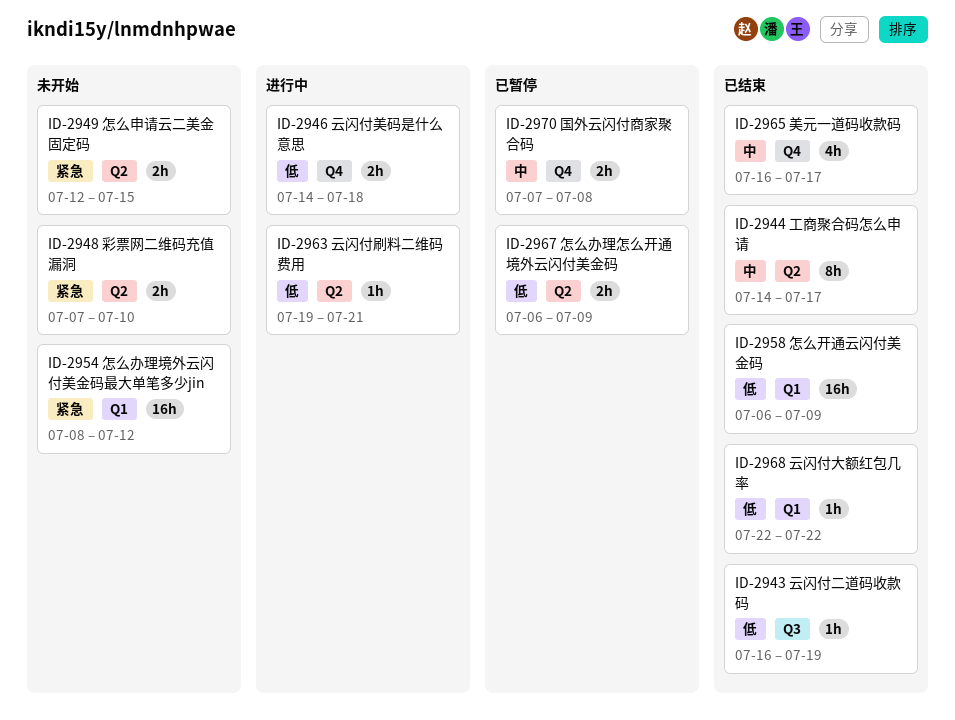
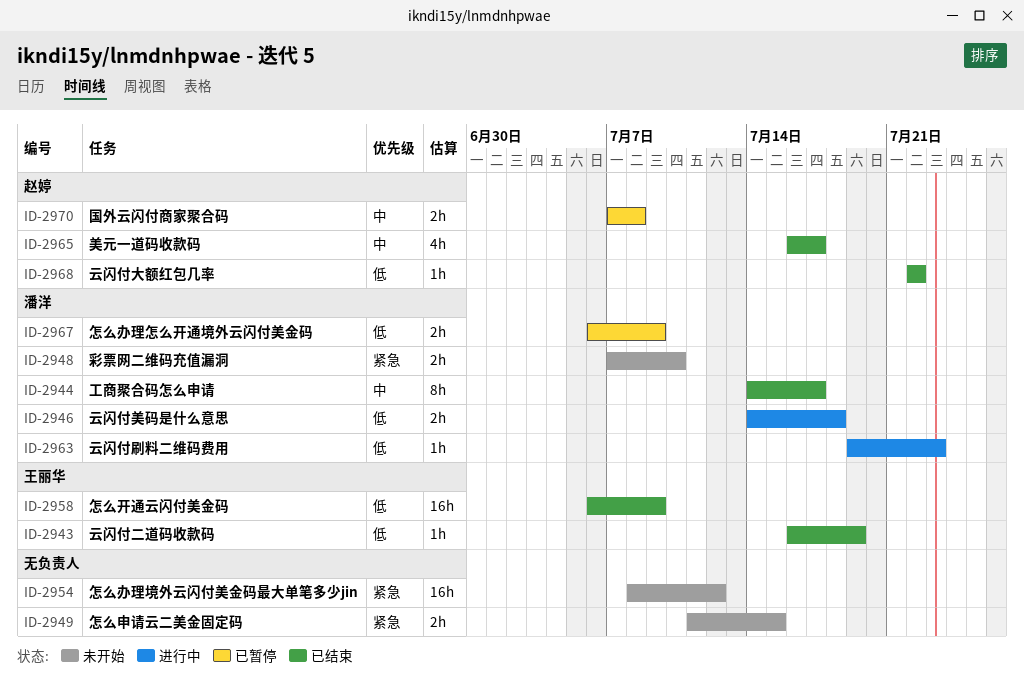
ID-2949, start: Jul 12 -> Jul 11
ID-2963, due: Jul 21 -> Jul 23

